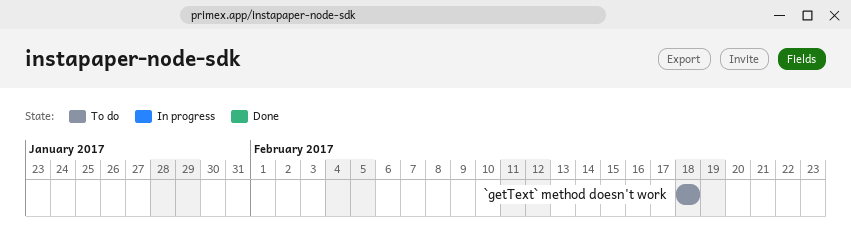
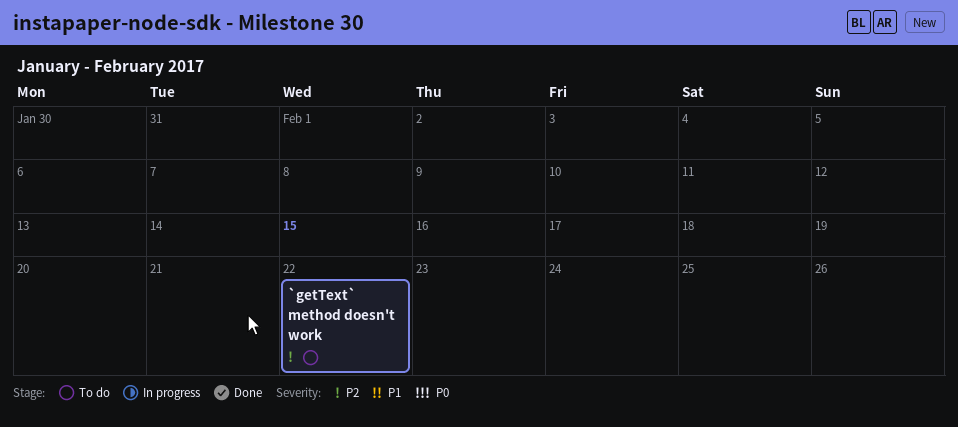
`getText` method doesn't work, due: Feb 18 -> Feb 22

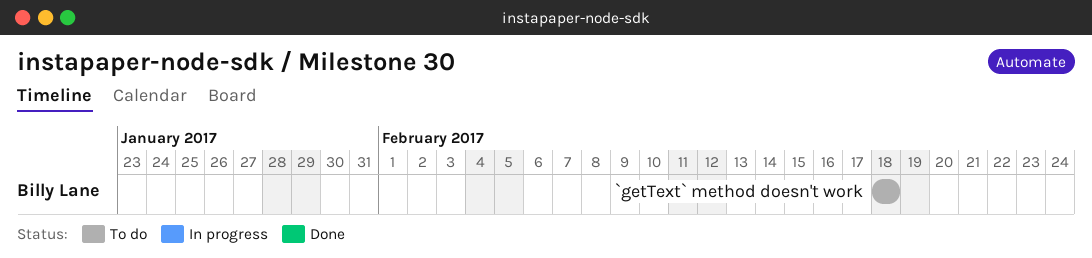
`getText` method doesn't work, due: Feb 22 -> Feb 18

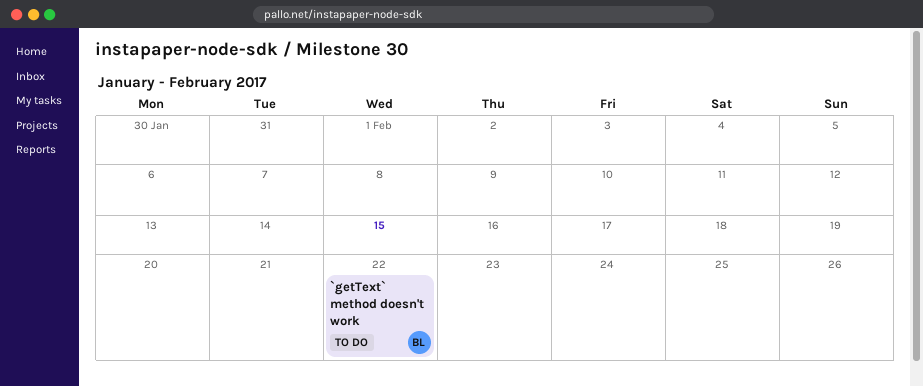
`getText` method doesn't work, due: Feb 18 -> Feb 22

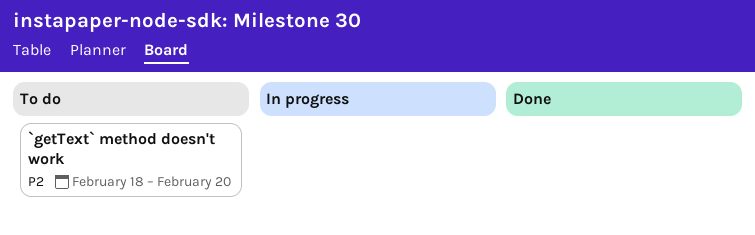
`getText` method doesn't work, due: Feb 22 -> Feb 20

